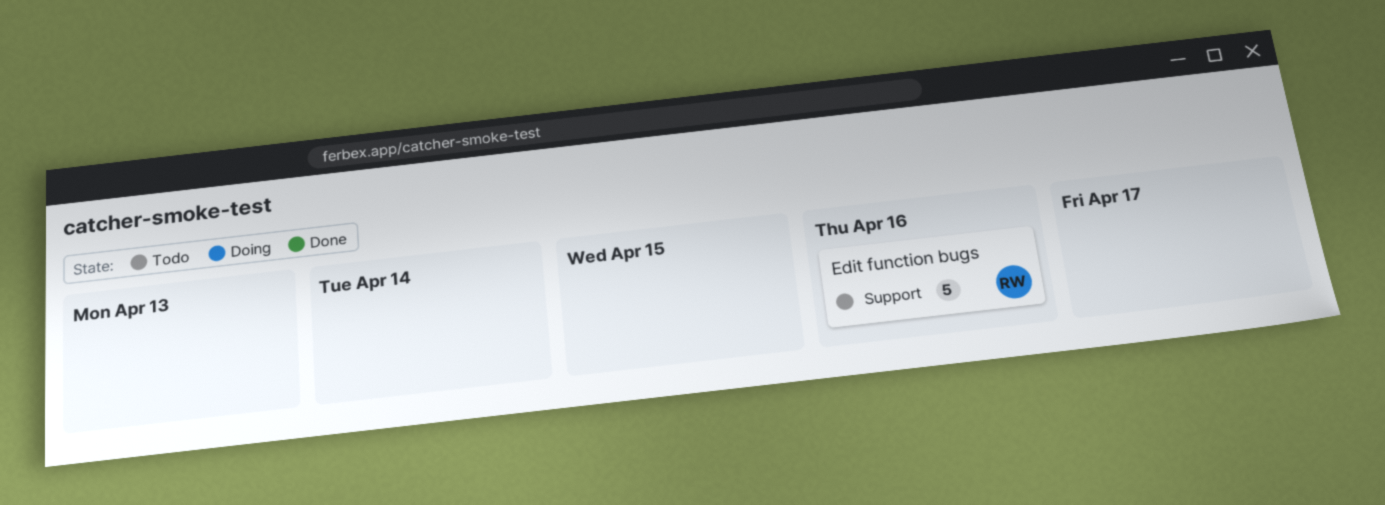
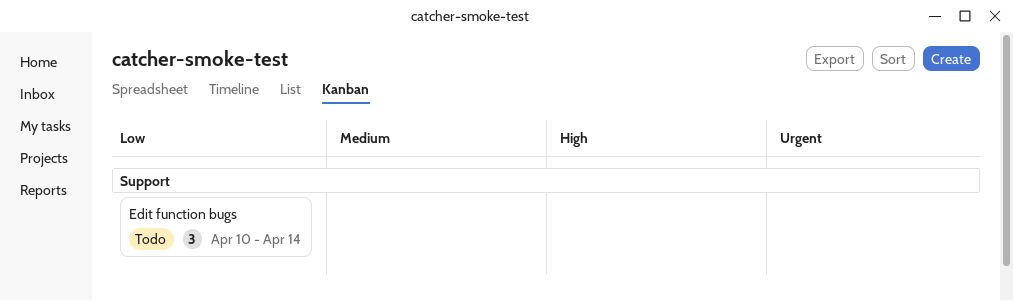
Edit function bugs, estimate: 5 -> 3
Edit function bugs, due: Apr 16 -> Apr 14

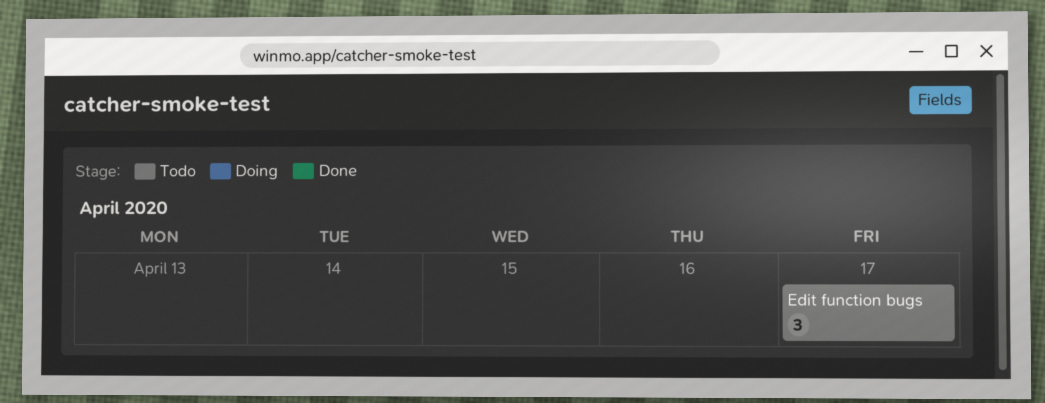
Edit function bugs, due: Apr 14 -> Apr 17

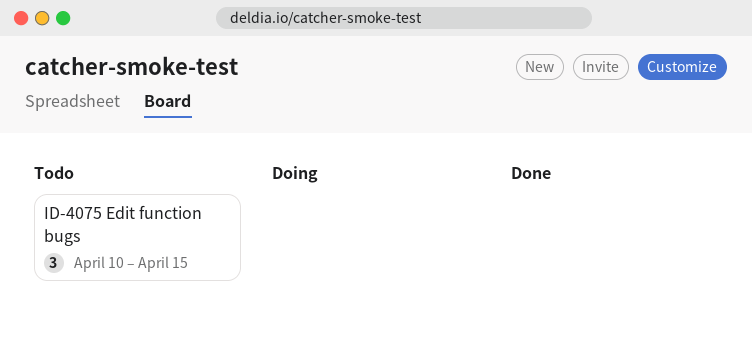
Edit function bugs, due: Apr 17 -> Apr 15

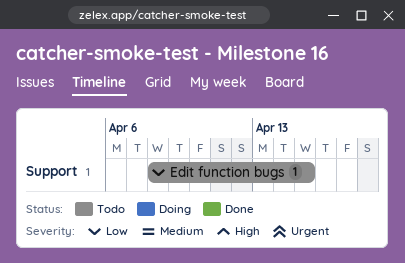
Edit function bugs, estimate: 3 -> 1
Edit function bugs, start: Apr 10 -> Apr 8

